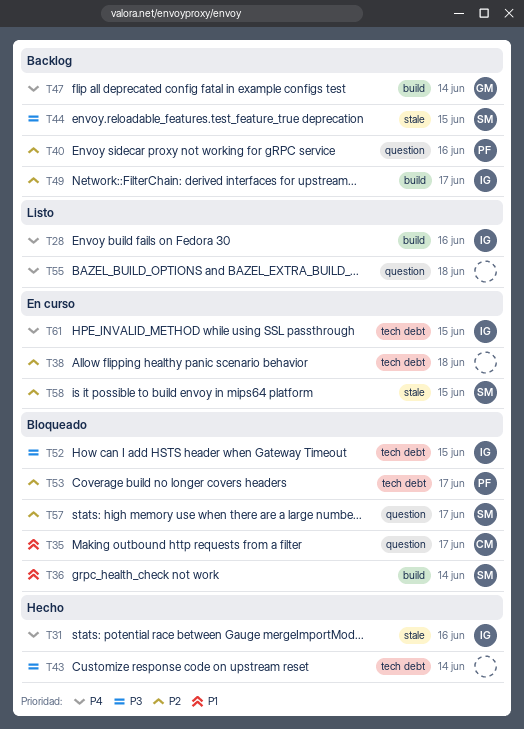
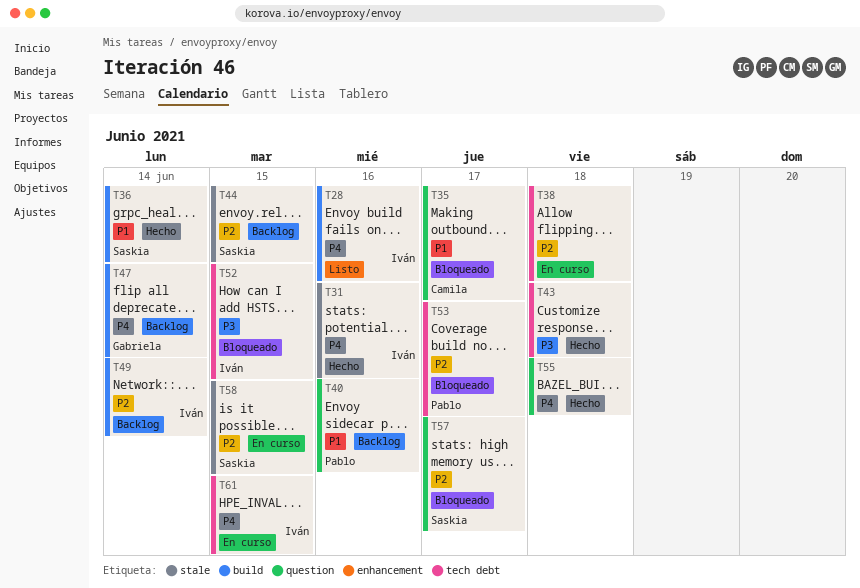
T36, status: Bloqueado -> Hecho
T40, priority: P2 -> P1
T43, due: Jun 14 -> Jun 18
T44, priority: P3 -> P2
T49, due: Jun 17 -> Jun 14
T55, status: Listo -> Hecho

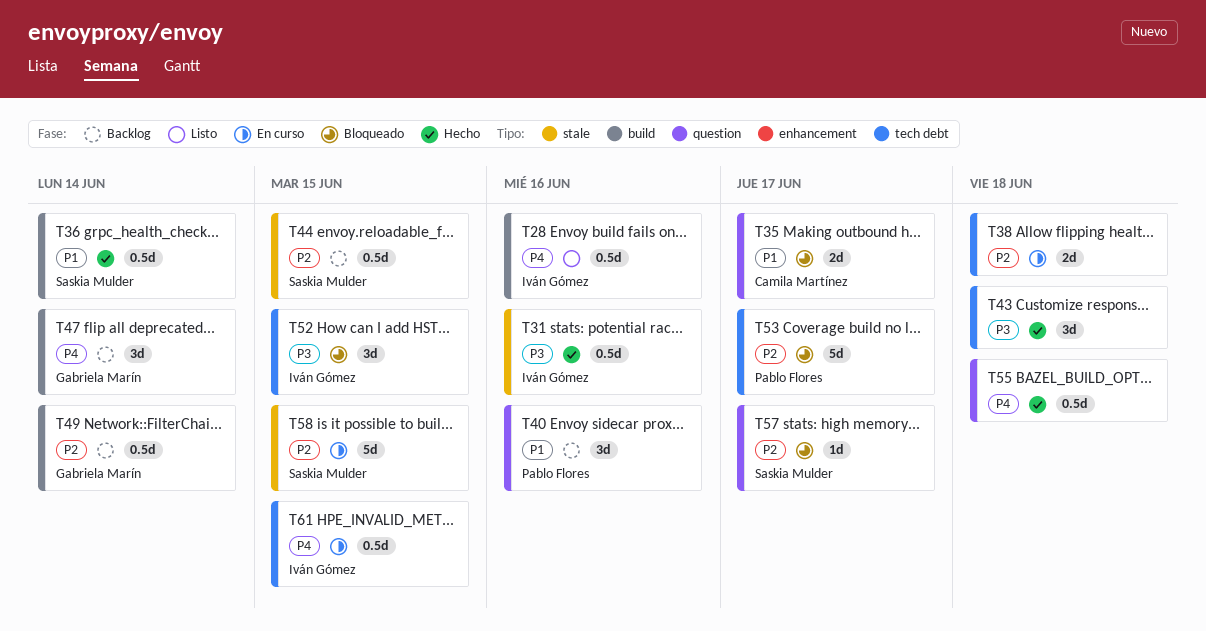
T31, priority: P4 -> P3
T49, owner: Iván Gómez -> Gabriela Marín

